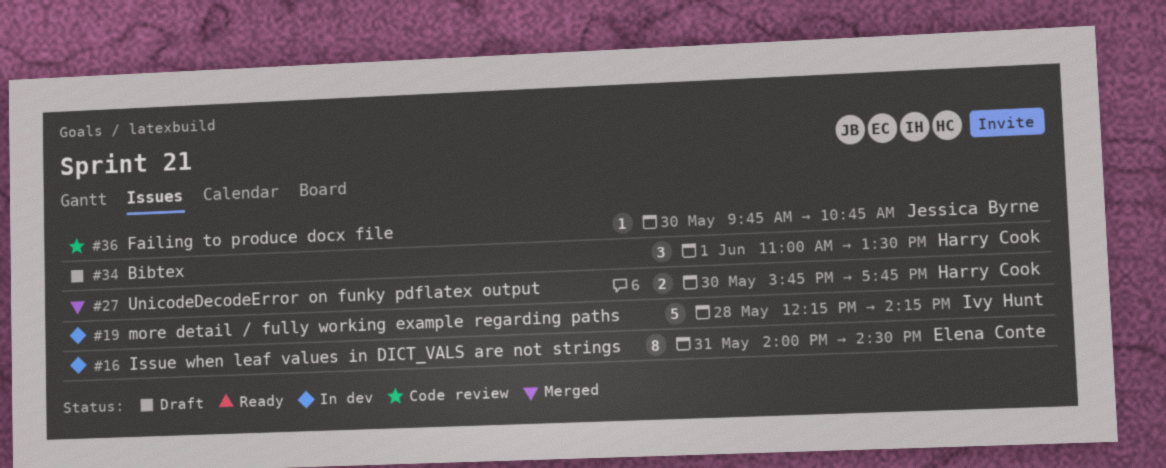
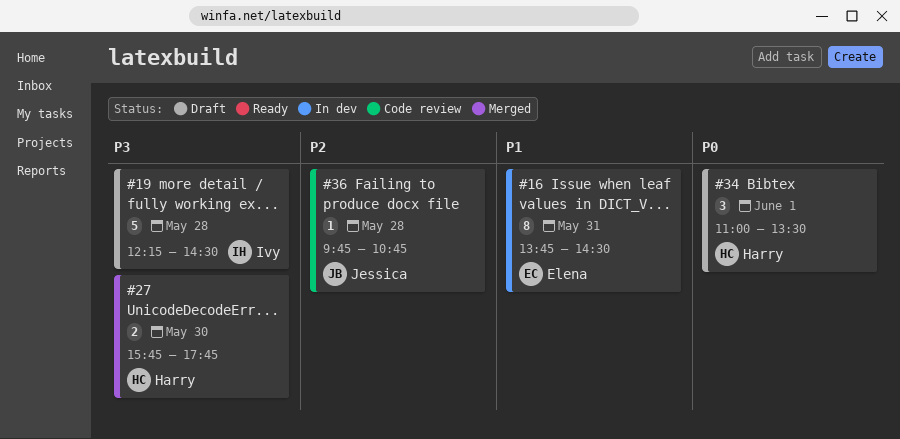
#16, begins: 14:00 -> 13:45
#19, status: In dev -> Draft
#19, ends: 14:15 -> 14:30
#36, day: May 30 -> May 28

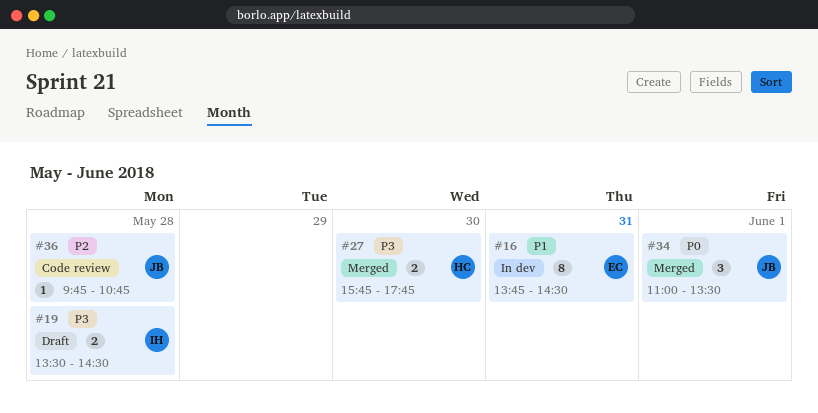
#19, estimate: 5 -> 2
#19, begins: 12:15 -> 13:30
#34, status: Draft -> Merged
#34, owner: Harry -> Jessica

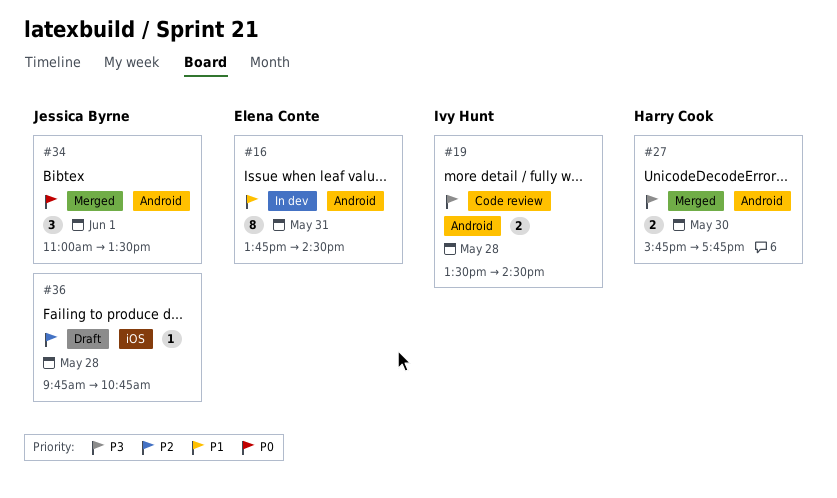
#19, status: Draft -> Code review
#36, status: Code review -> Draft

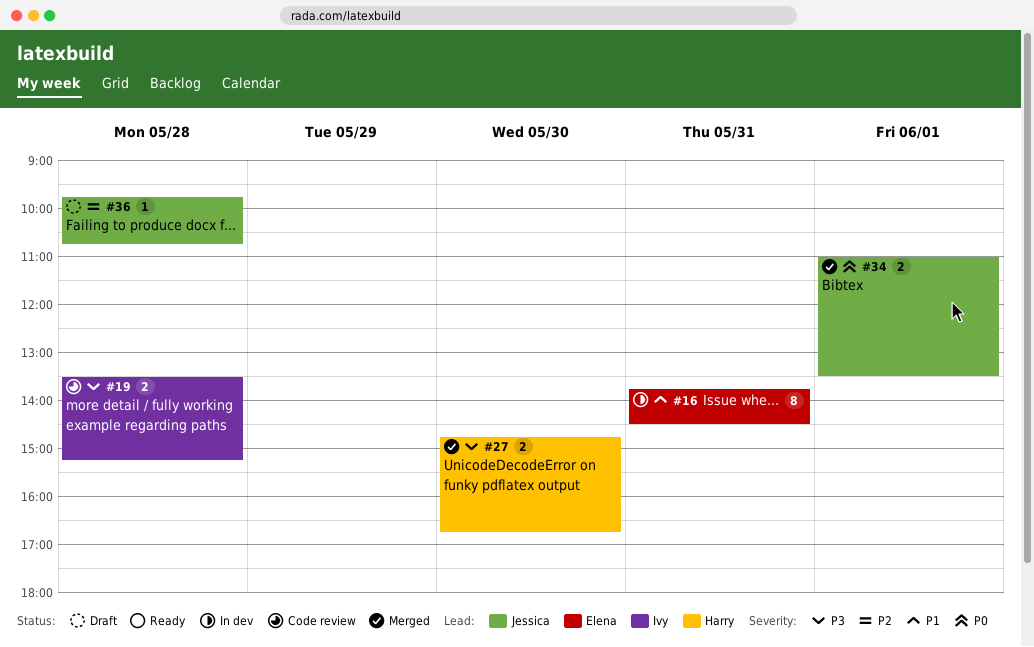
#19, ends: 14:30 -> 15:15
#27, begins: 15:45 -> 14:45
#27, ends: 17:45 -> 16:45
#34, estimate: 3 -> 2

